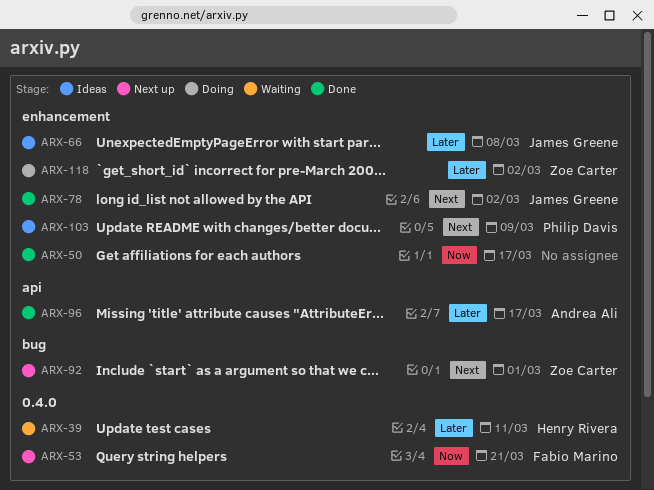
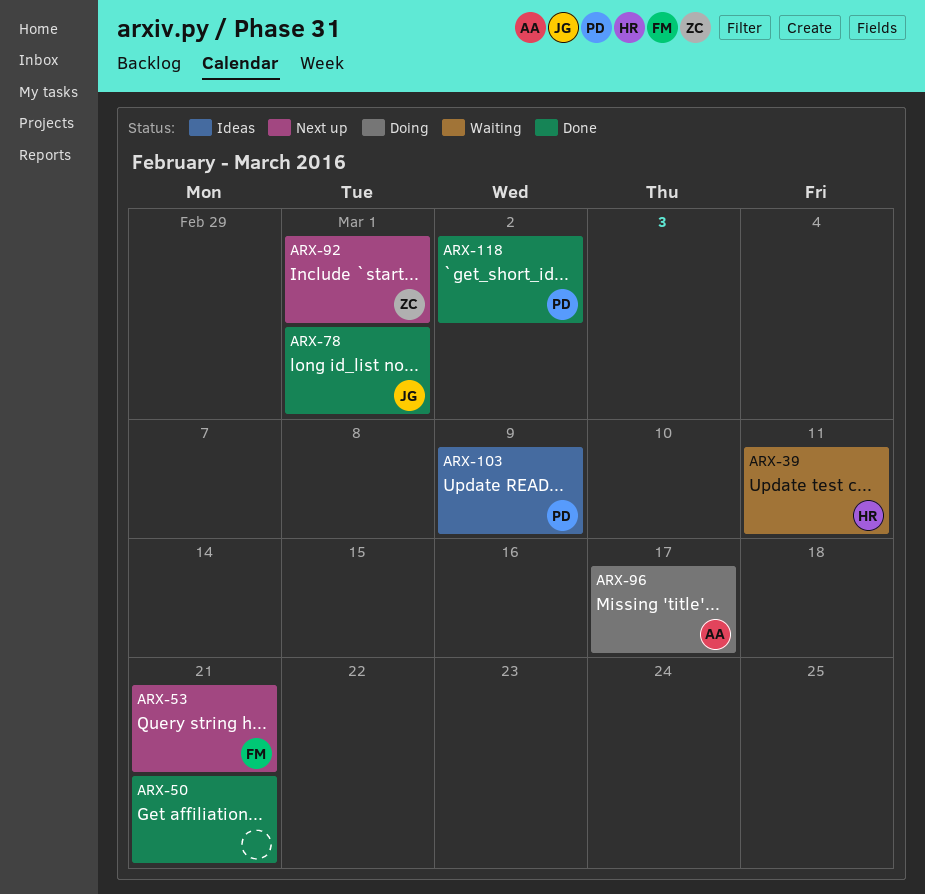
ARX-50, due: Mar 17 -> Mar 21
ARX-66: present -> none
ARX-78, due: Mar 2 -> Mar 1
ARX-96, status: Done -> Doing
ARX-118, status: Doing -> Done
ARX-118, owner: Zoe Carter -> Philip Davis

